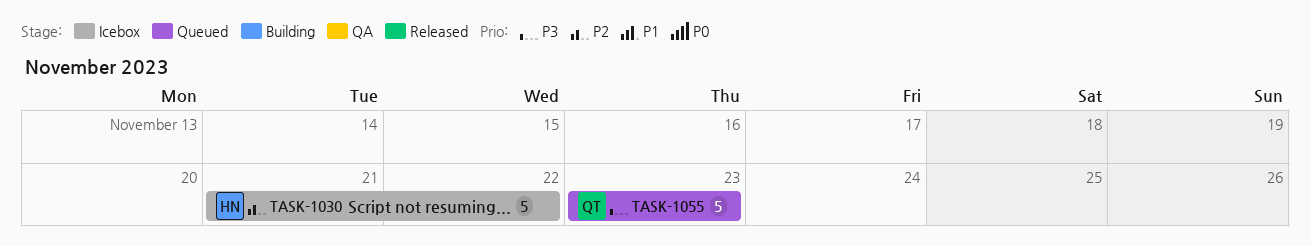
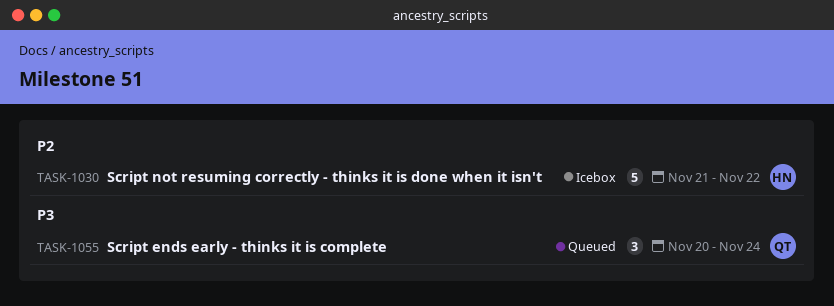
TASK-1055, estimate: 5 -> 3
TASK-1055, start: Nov 23 -> Nov 20
TASK-1055, due: Nov 23 -> Nov 24

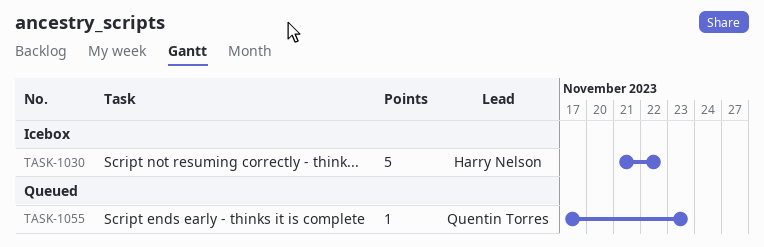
TASK-1055, estimate: 3 -> 1
TASK-1055, start: Nov 20 -> Nov 17
TASK-1055, due: Nov 24 -> Nov 23

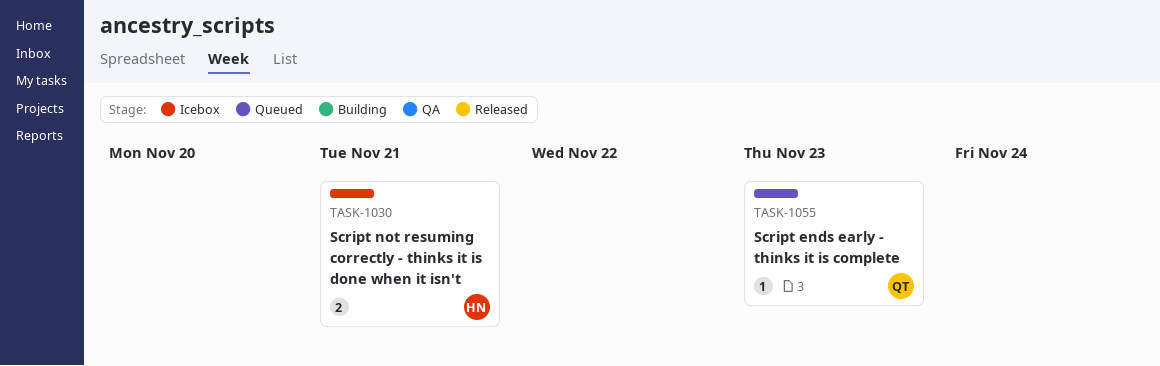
TASK-1030, estimate: 5 -> 2
TASK-1030, due: Nov 22 -> Nov 21

